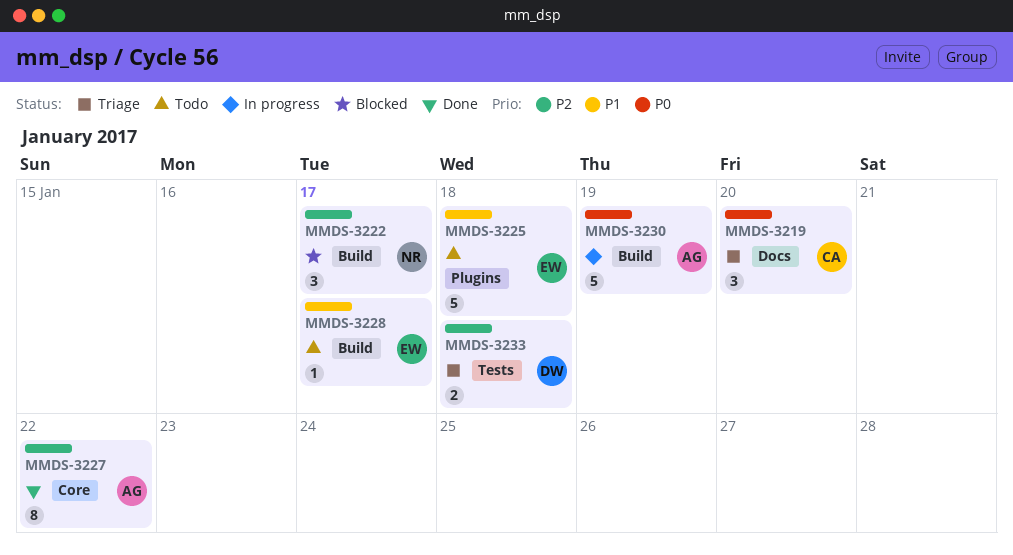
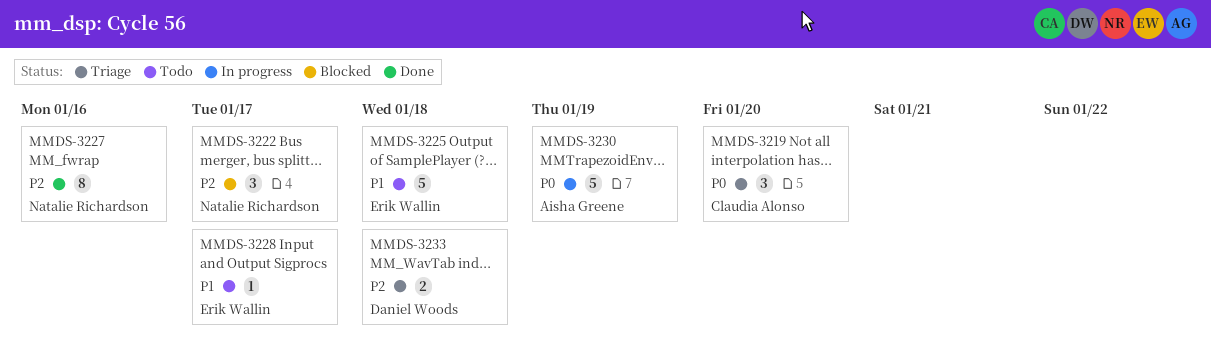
MMDS-3227, owner: Aisha Greene -> Natalie Richardson
MMDS-3227, due: Jan 22 -> Jan 16

